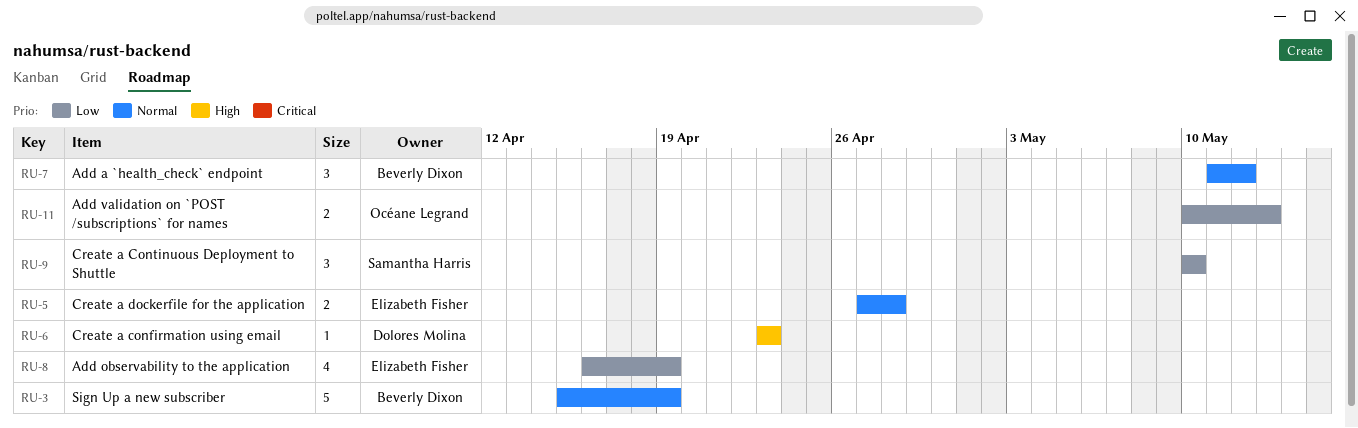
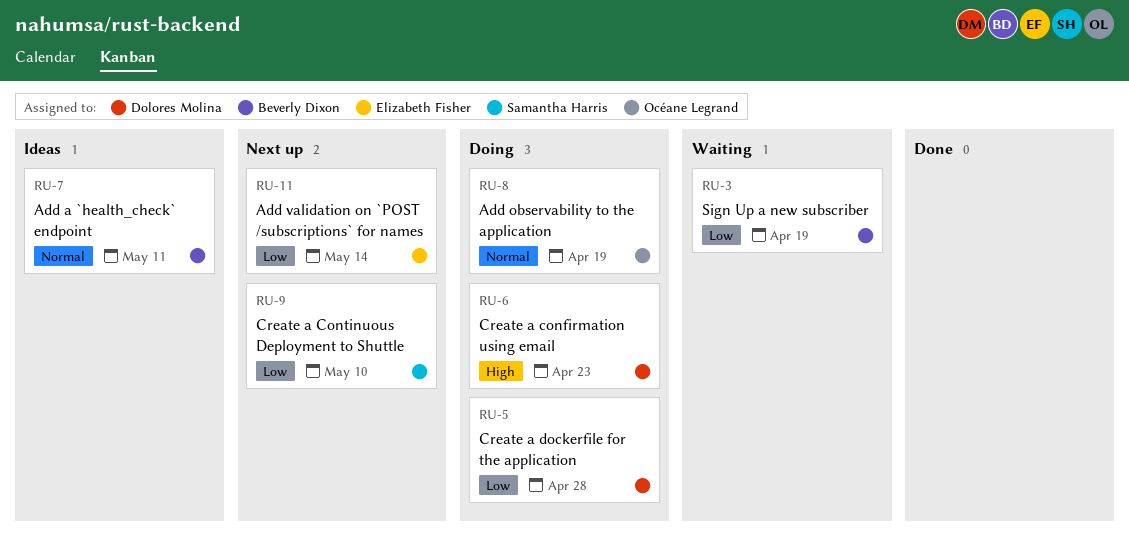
RU-3, priority: Normal -> Low
RU-5, owner: Elizabeth Fisher -> Dolores Molina
RU-5, priority: Normal -> Low
RU-7, due: May 12 -> May 11
RU-8, owner: Elizabeth Fisher -> Océane Legrand
RU-8, priority: Low -> Normal
RU-11, owner: Océane Legrand -> Elizabeth Fisher
RU-11, due: May 13 -> May 14

